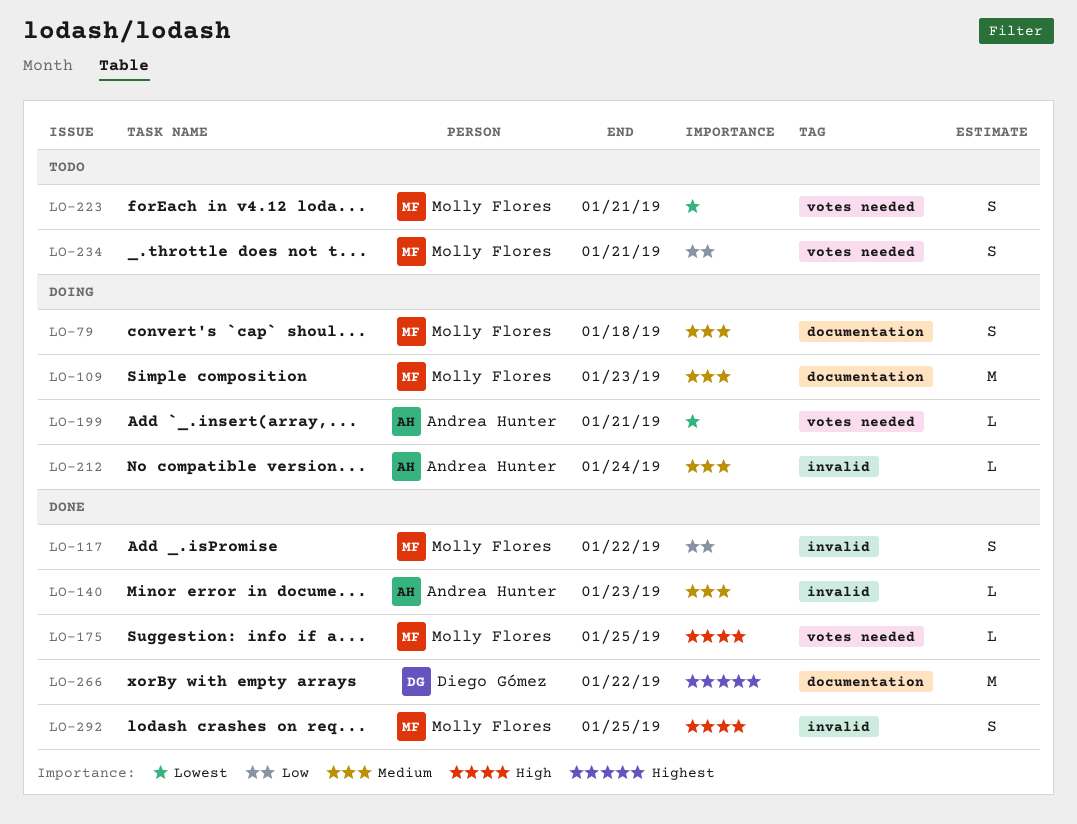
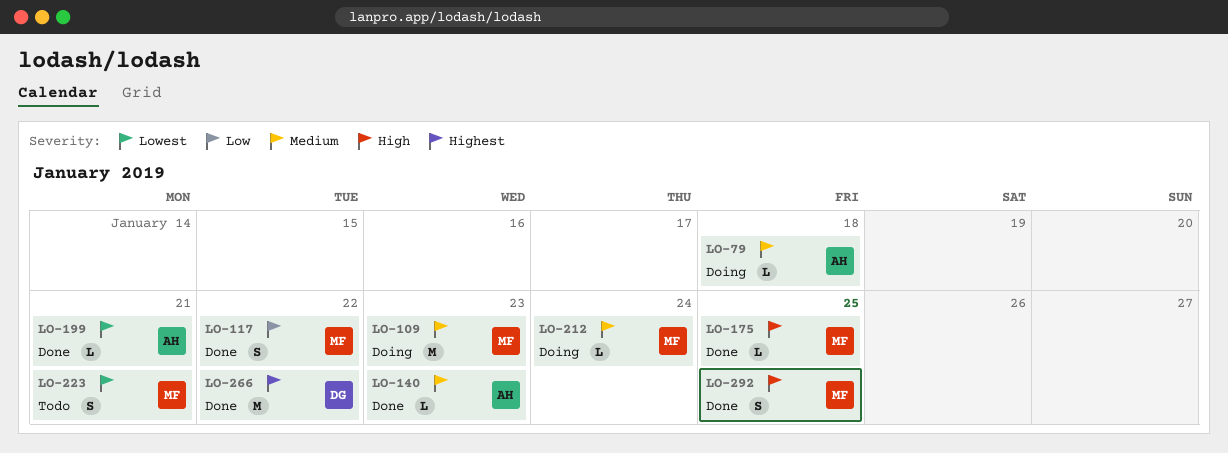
LO-79, owner: Molly Flores -> Andrea Hunter
LO-79, estimate: S -> L
LO-199, status: Doing -> Done
LO-212, owner: Andrea Hunter -> Molly Flores
LO-234: present -> none

